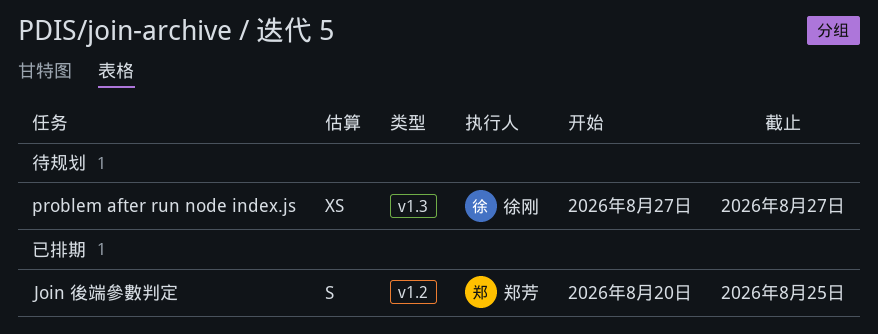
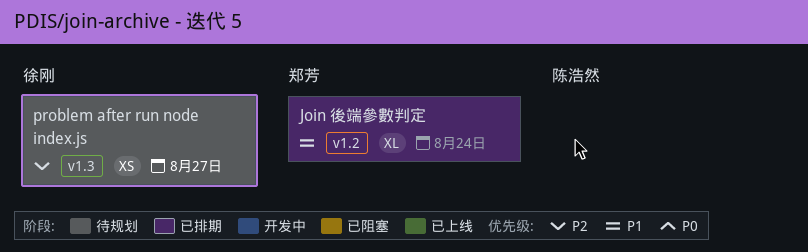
Join 後端參數判定, estimate: S -> XL
Join 後端參數判定, due: Aug 25 -> Aug 24

